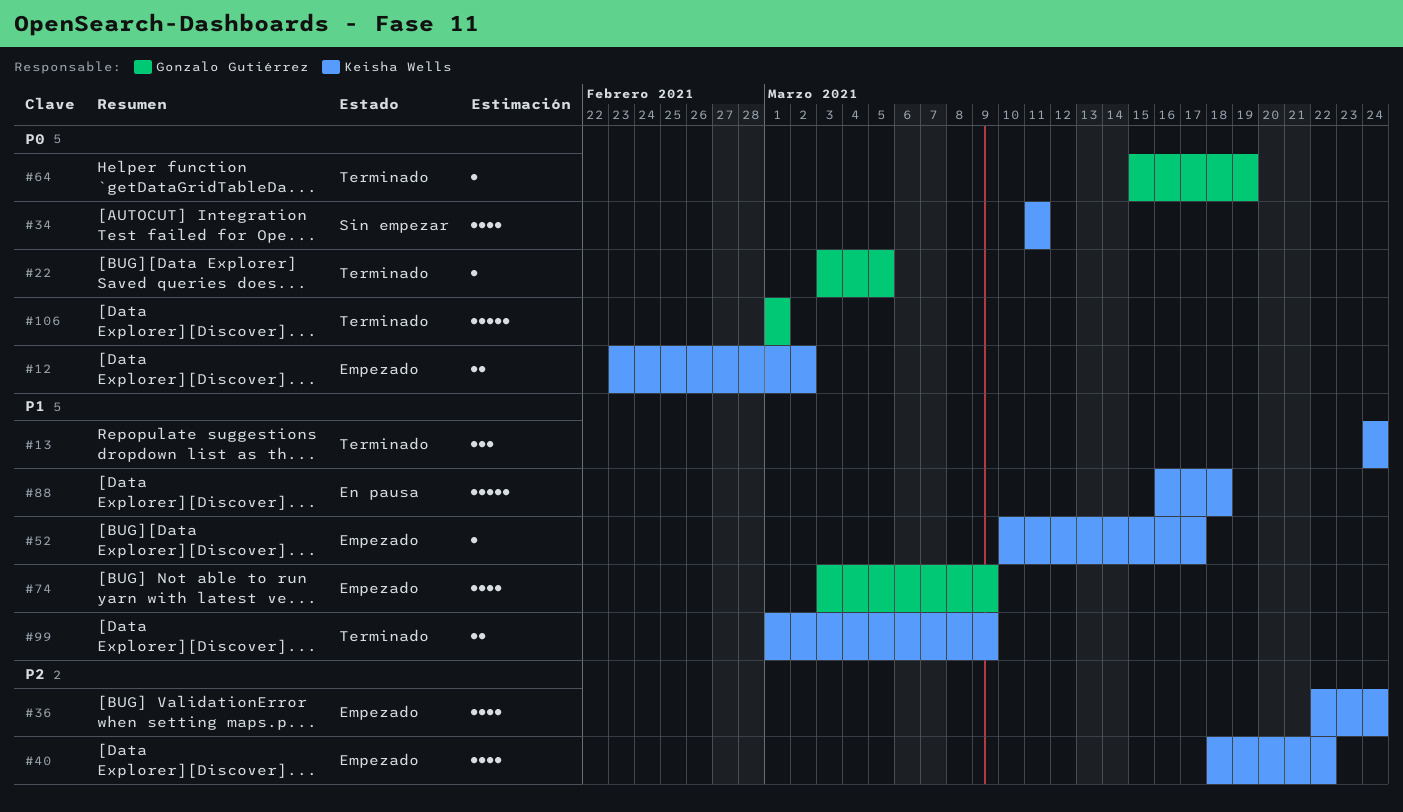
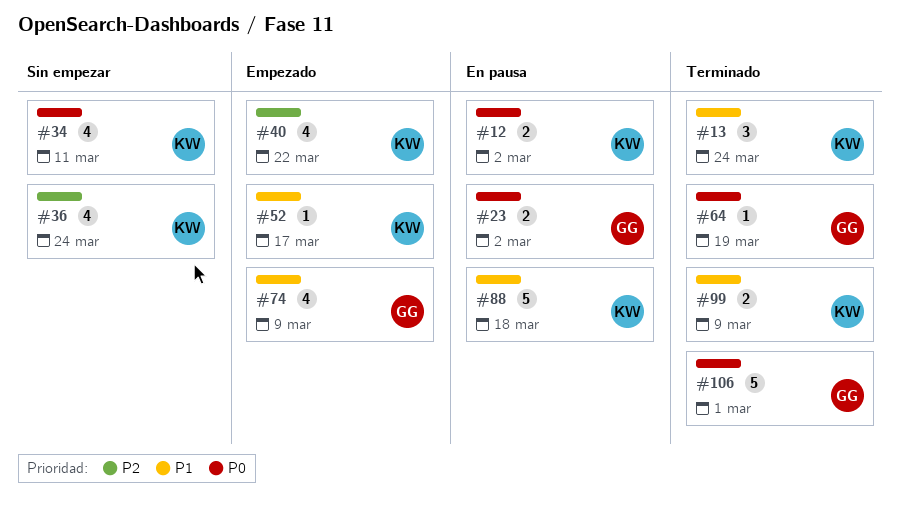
#12, status: Empezado -> En pausa
#22: present -> none
#23: none -> present
#36, status: Empezado -> Sin empezar

